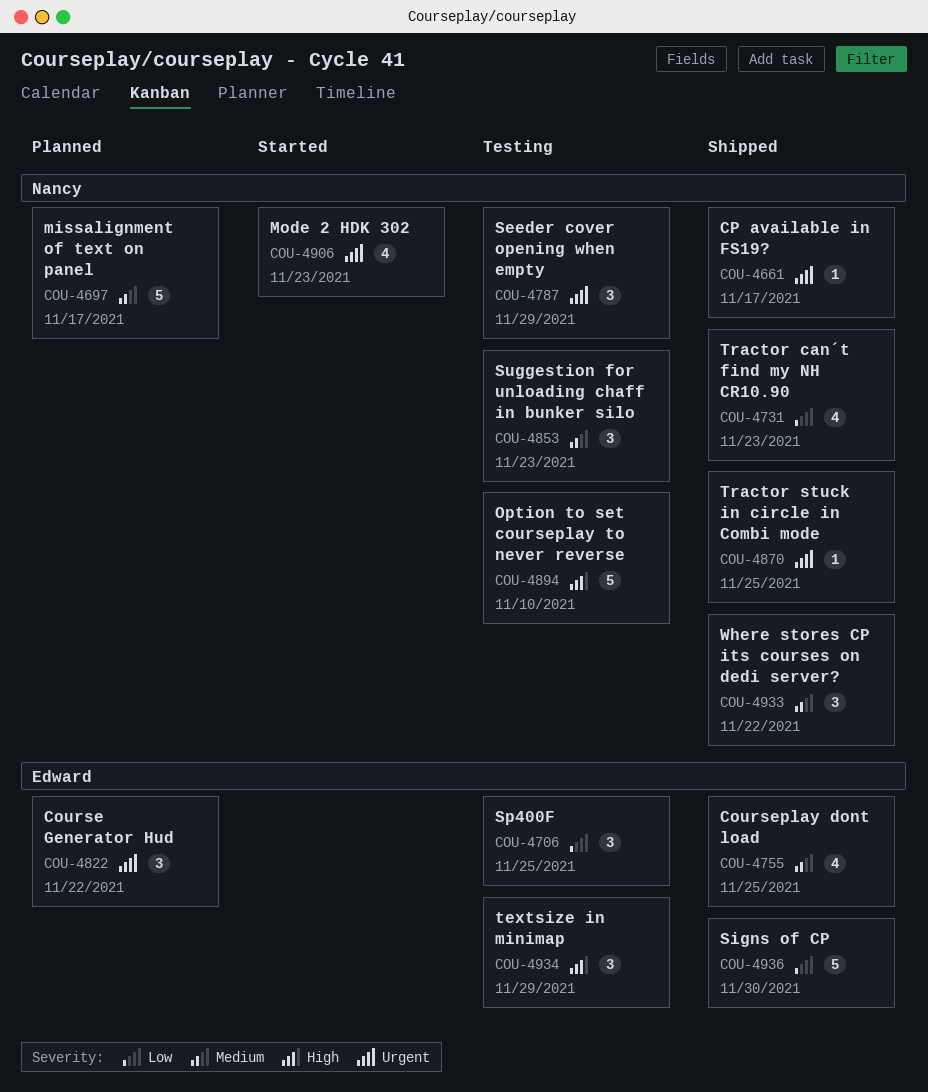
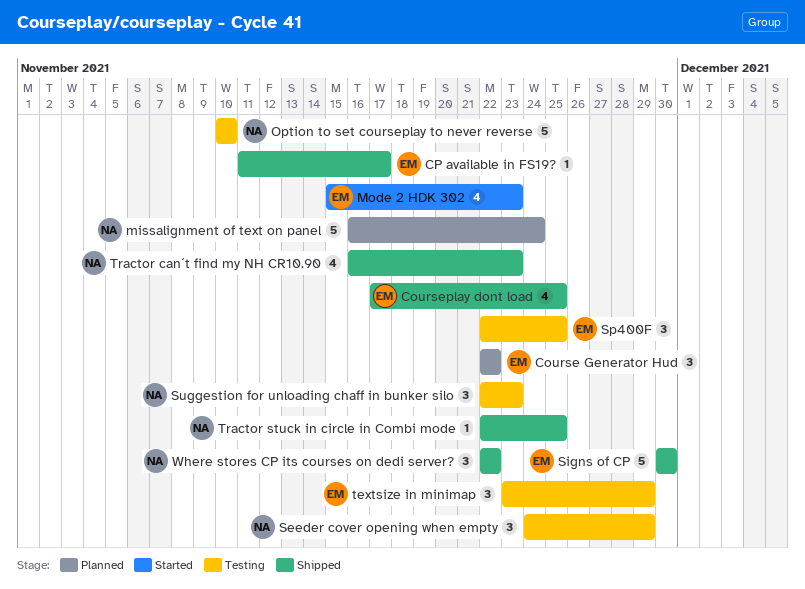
CP available in FS19?, owner: Nancy -> Edward
missalignment of text on panel, due: Nov 17 -> Nov 24
Mode 2 HDK 302, owner: Nancy -> Edward

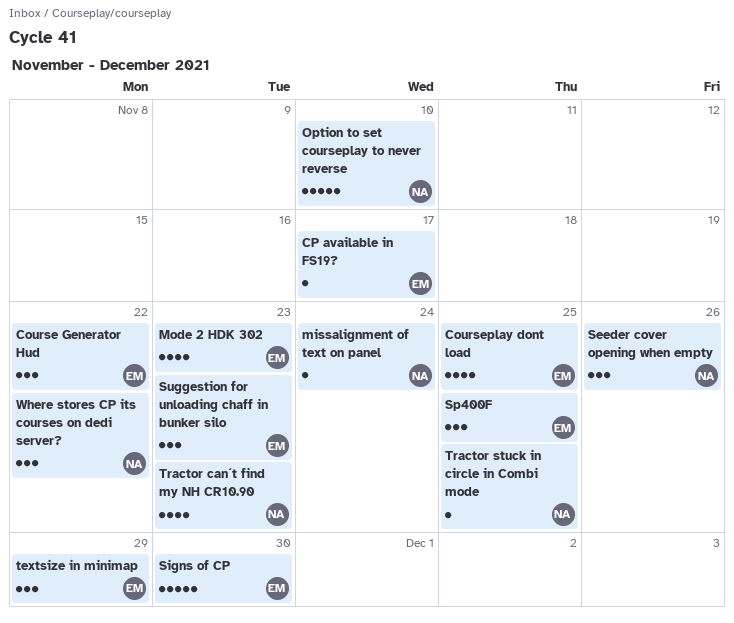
missalignment of text on panel, estimate: 5 -> 1
Seeder cover opening when empty, due: Nov 29 -> Nov 26
Suggestion for unloading chaff in bunker silo, owner: NA -> EM

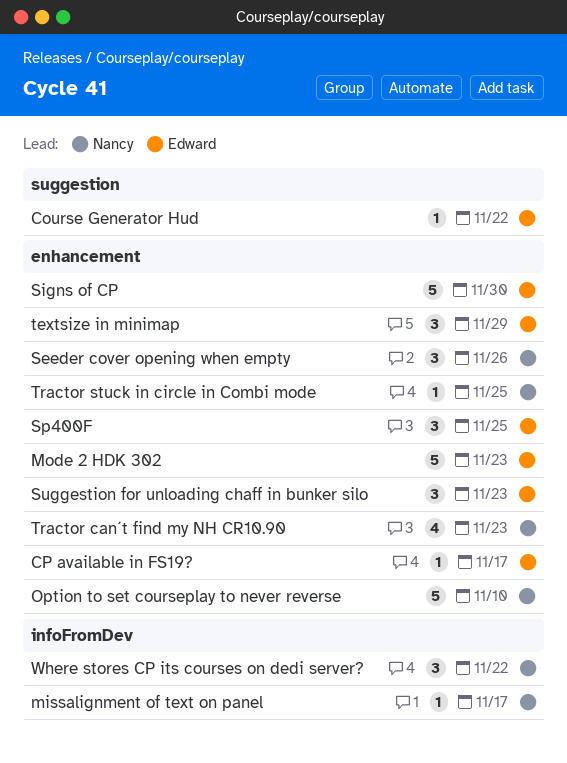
Course Generator Hud, estimate: 3 -> 1
Courseplay dont load: present -> none
missalignment of text on panel, due: Nov 24 -> Nov 17
Mode 2 HDK 302, estimate: 4 -> 5

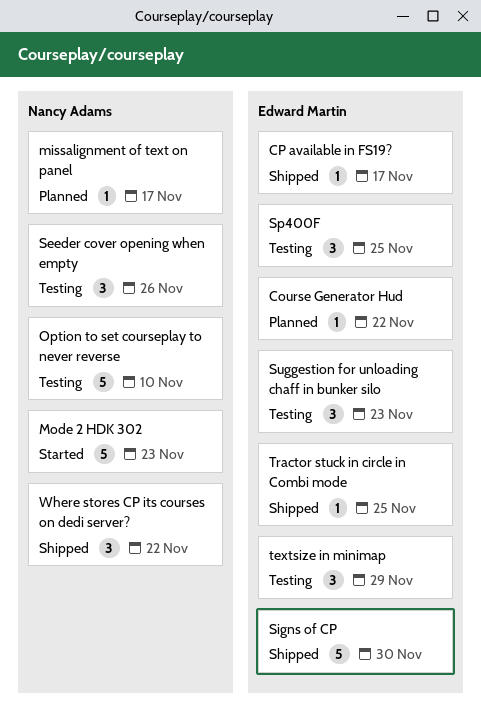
Mode 2 HDK 302, owner: Edward Martin -> Nancy Adams
Tractor can´t find my NH CR10.90: present -> none
Tractor stuck in circle in Combi mode, owner: Nancy Adams -> Edward Martin

